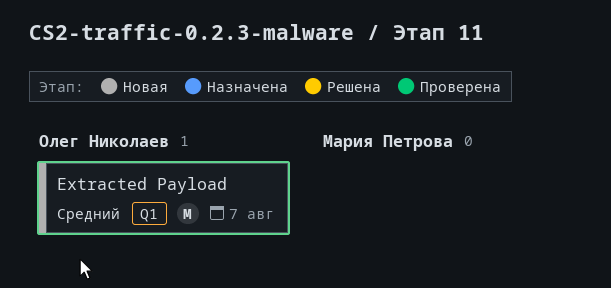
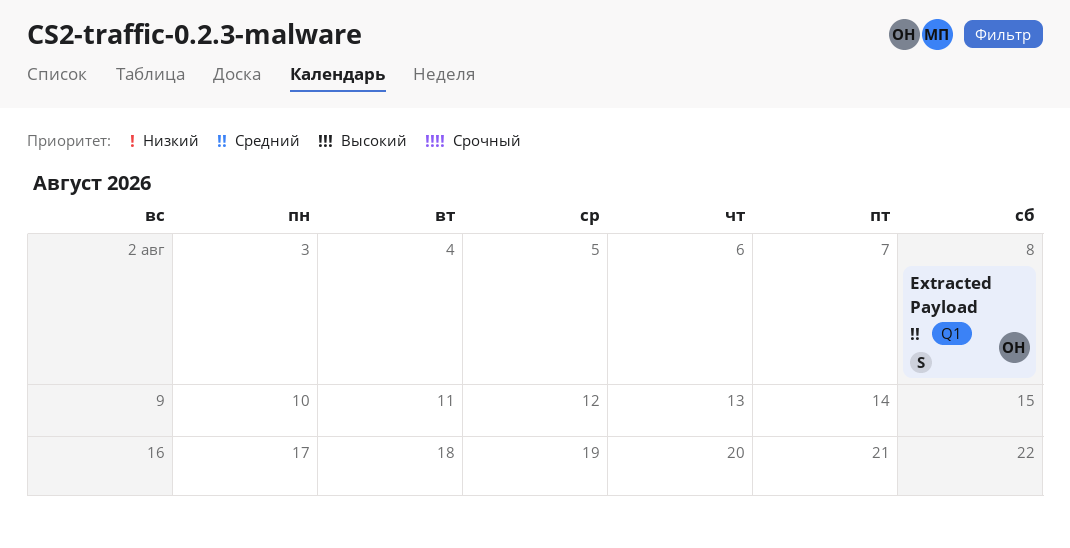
Extracted Payload, estimate: M -> S
Extracted Payload, due: Aug 7 -> Aug 8

